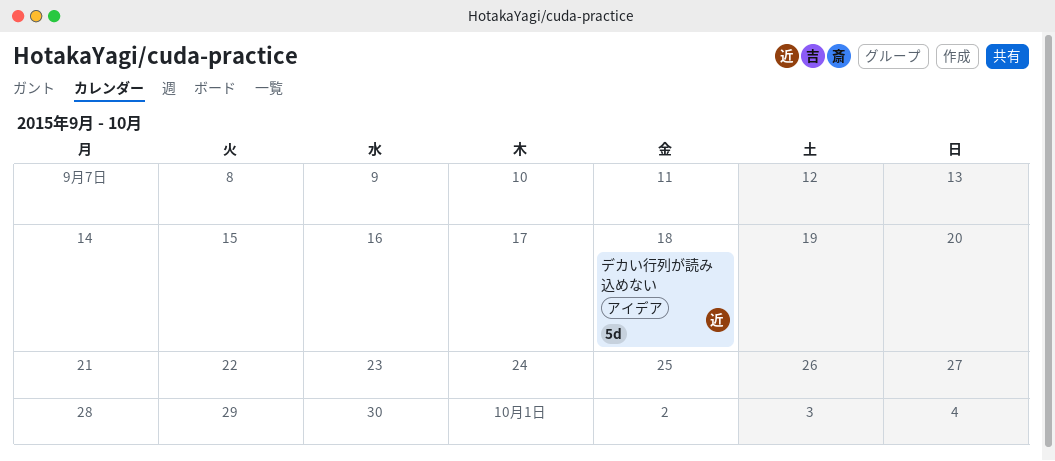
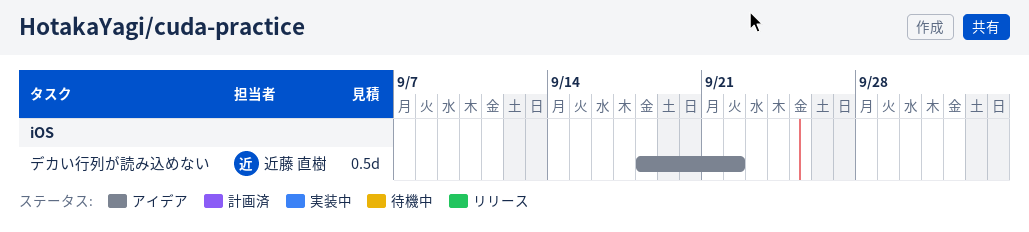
デカい行列が読み込めない, estimate: 5d -> 0.5d
デカい行列が読み込めない, due: Sep 18 -> Sep 22

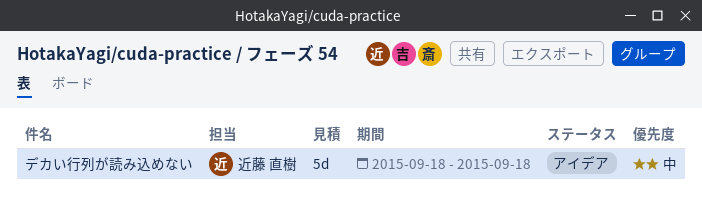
デカい行列が読み込めない, estimate: 0.5d -> 5d
デカい行列が読み込めない, due: Sep 22 -> Sep 18

